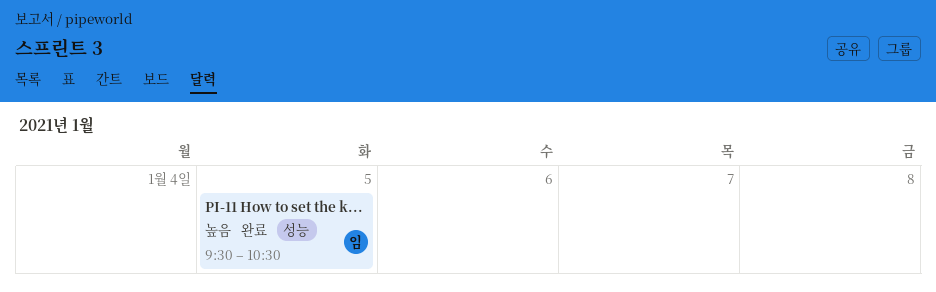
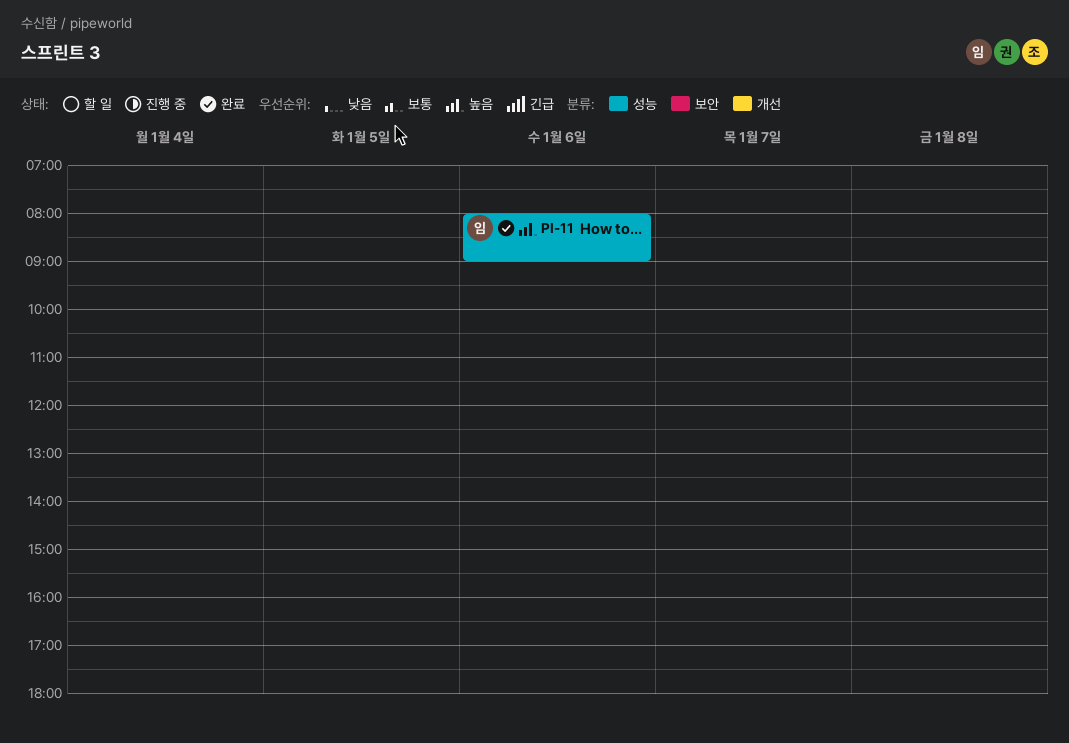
PI-11, day: Jan 5 -> Jan 6
PI-11, begins: 09:30 -> 08:00
PI-11, ends: 10:30 -> 09:00

